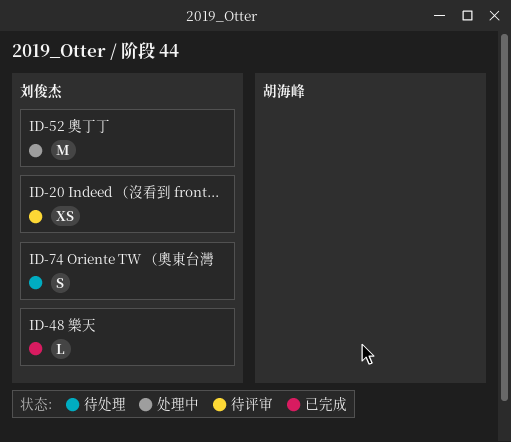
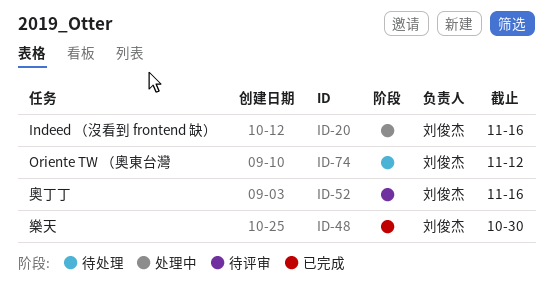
ID-20, status: 待评审 -> 处理中
ID-52, status: 处理中 -> 待评审

